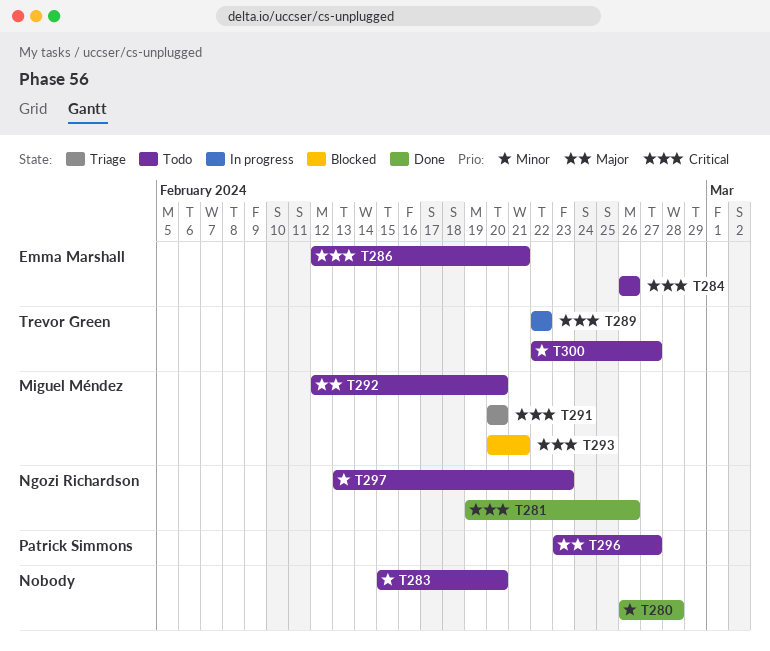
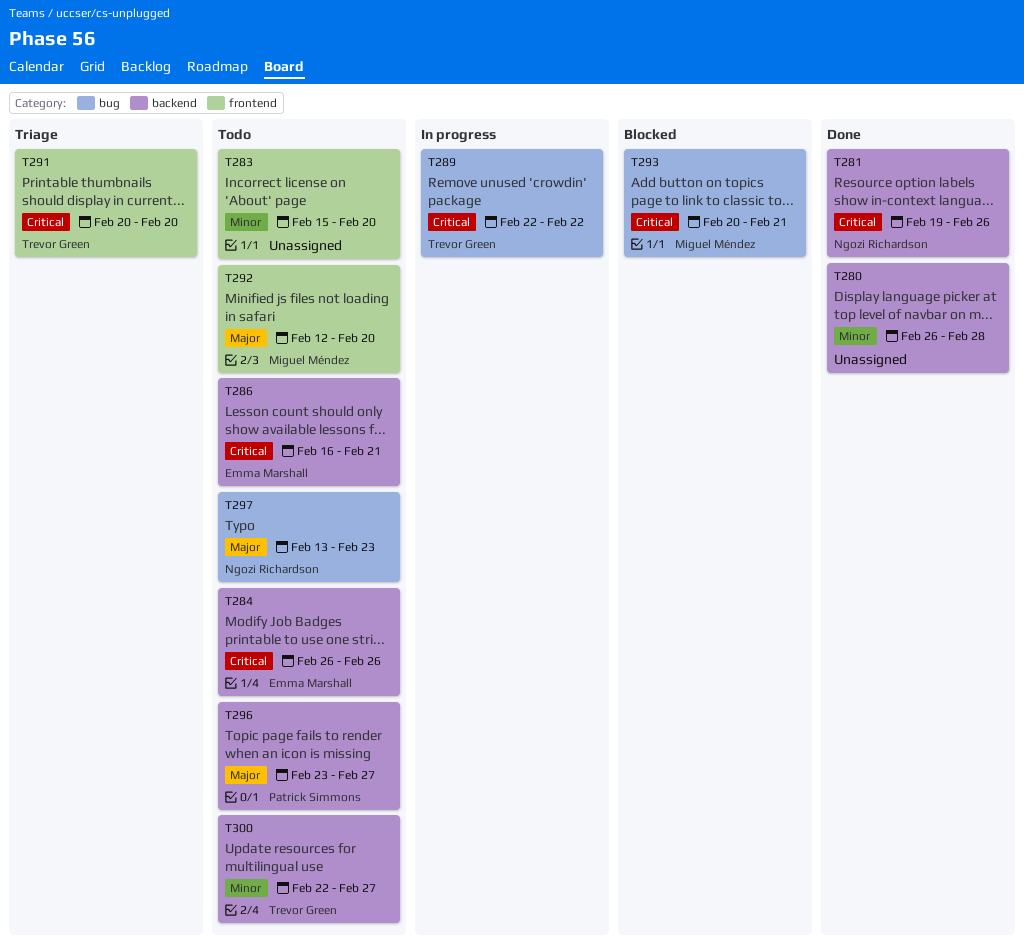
T286, start: Feb 12 -> Feb 16
T291, owner: Miguel Méndez -> Trevor Green
T297, priority: Minor -> Major

